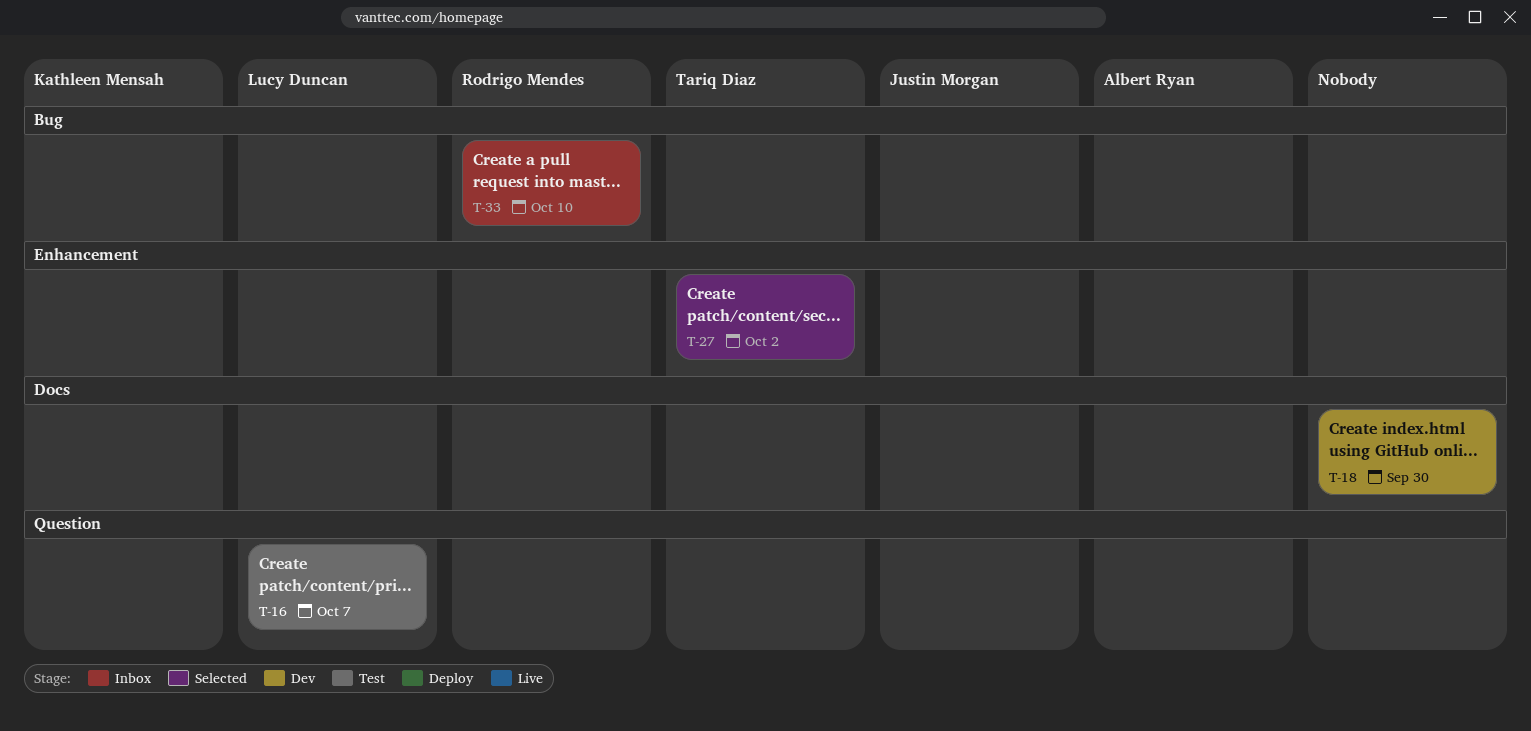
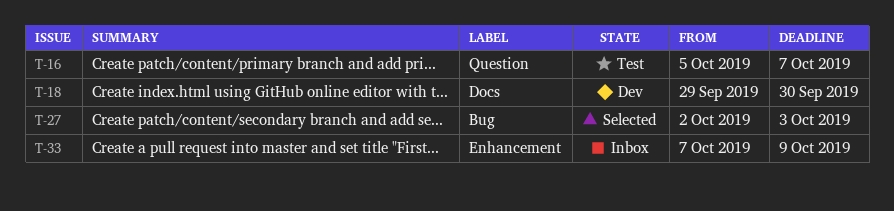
T-27, label: Enhancement -> Bug
T-27, due: Oct 2 -> Oct 3
T-33, label: Bug -> Enhancement
T-33, due: Oct 10 -> Oct 9

